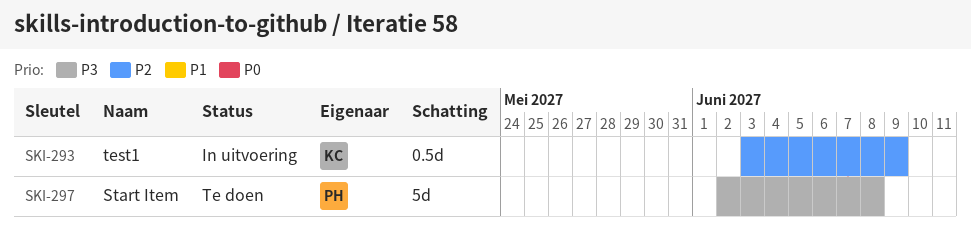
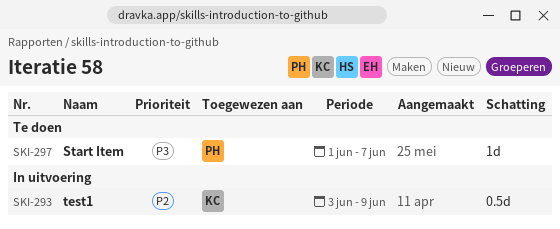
SKI-297, estimate: 5d -> 1d
SKI-297, start: Jun 2 -> Jun 1
SKI-297, due: Jun 8 -> Jun 7

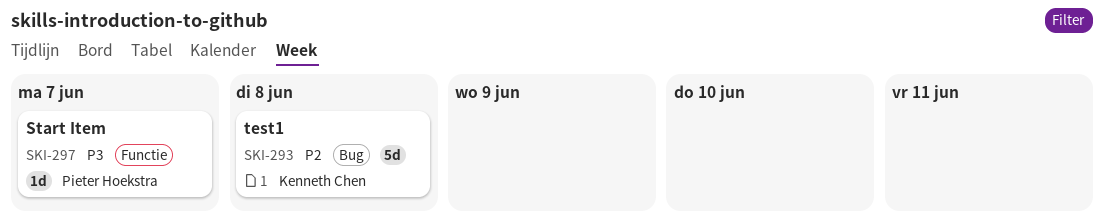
SKI-293, estimate: 0.5d -> 5d
SKI-293, due: Jun 9 -> Jun 8

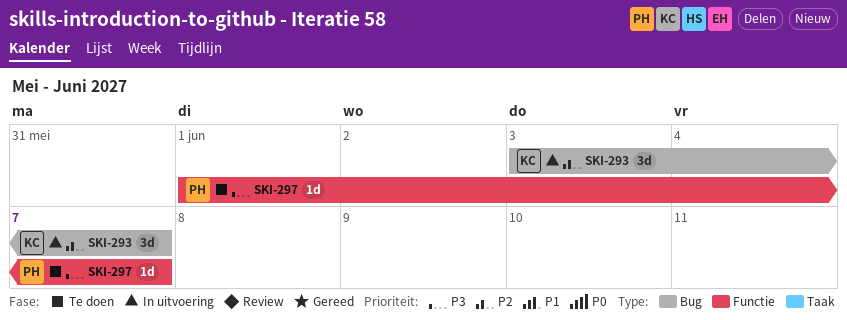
SKI-293, estimate: 5d -> 3d
SKI-293, due: Jun 8 -> Jun 7

